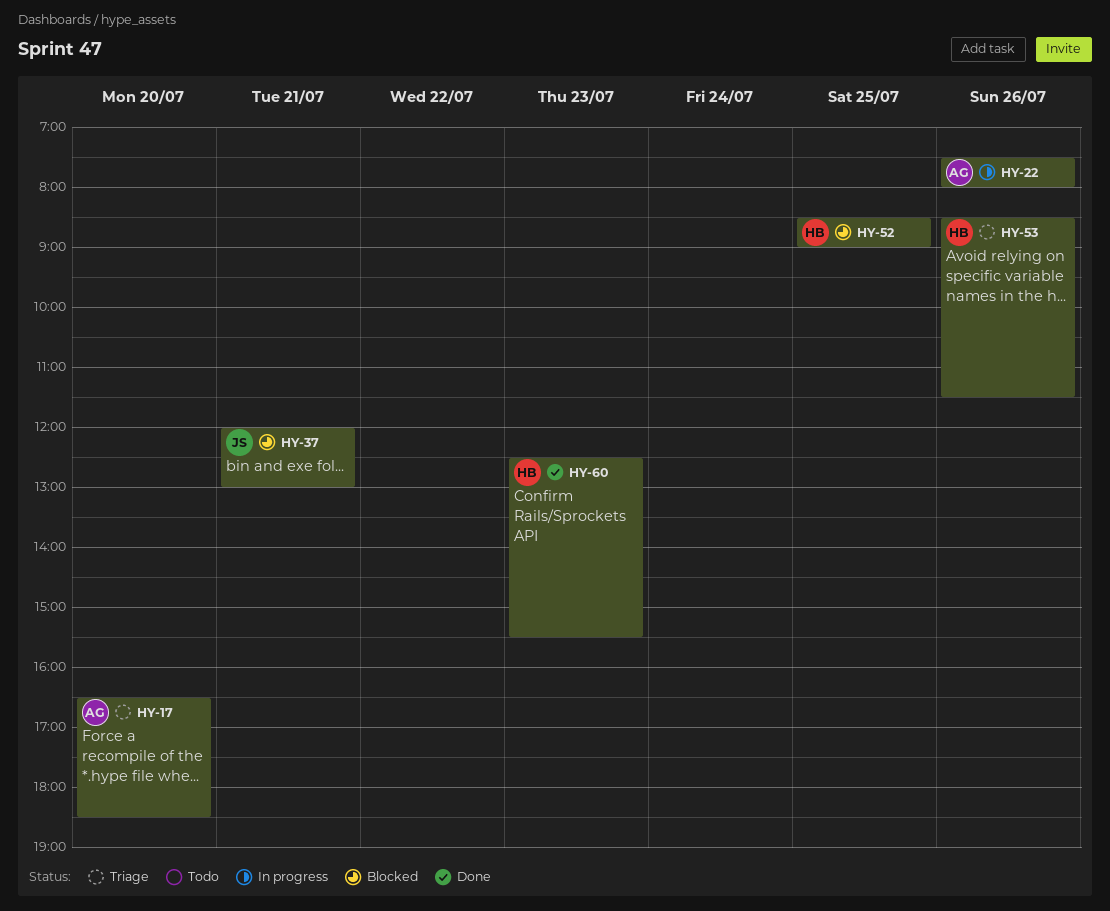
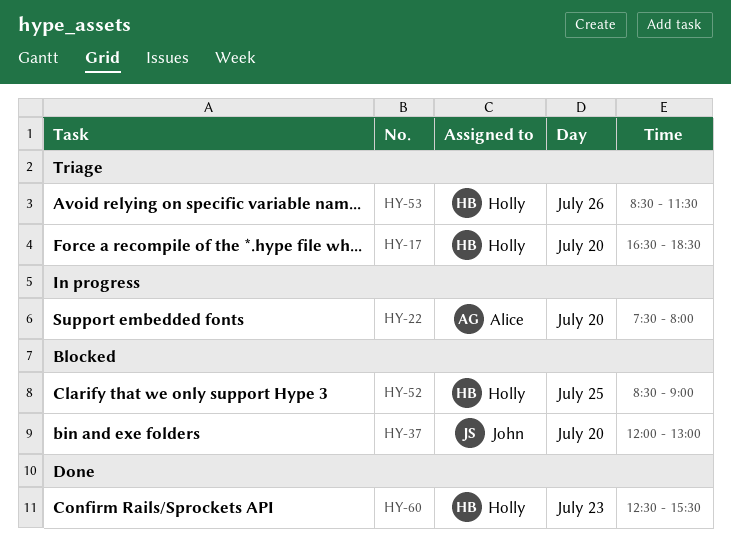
HY-17, owner: Alice -> Holly
HY-22, day: Jul 26 -> Jul 20
HY-37, day: Jul 21 -> Jul 20

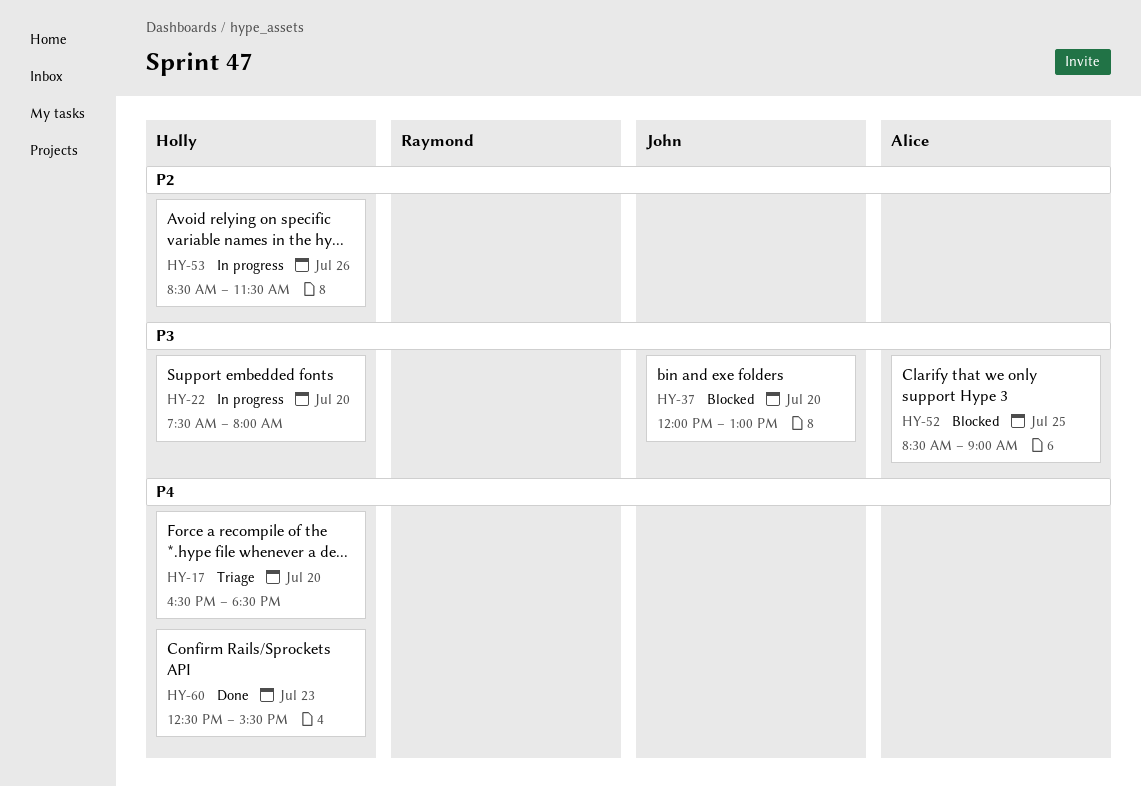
HY-22, owner: Alice -> Holly
HY-52, owner: Holly -> Alice
HY-53, status: Triage -> In progress

